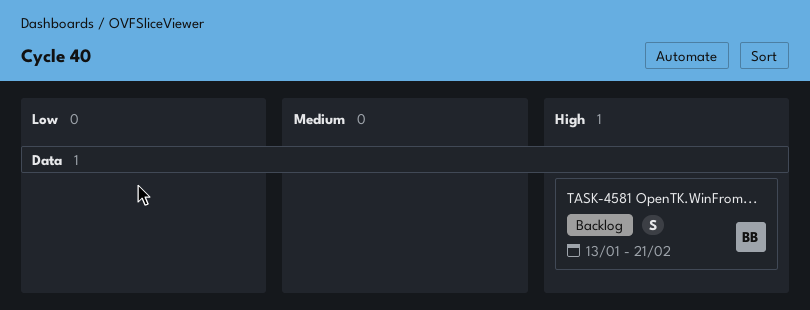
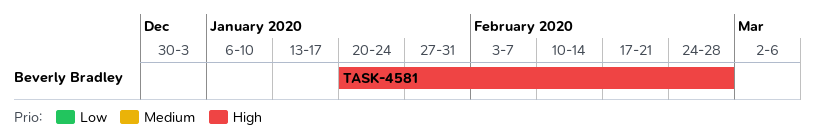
TASK-4581, start: Jan 13 -> Jan 20
TASK-4581, due: Feb 21 -> Feb 28

